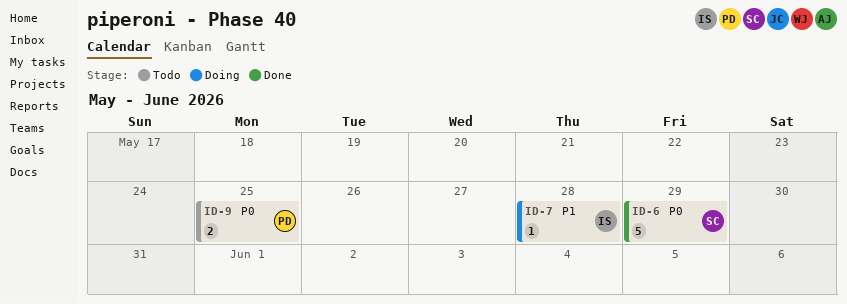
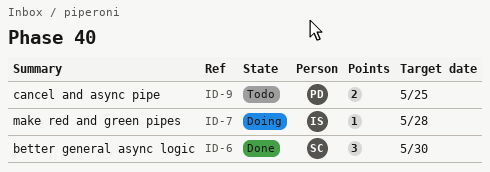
ID-6, estimate: 5 -> 3
ID-6, due: May 29 -> May 30

